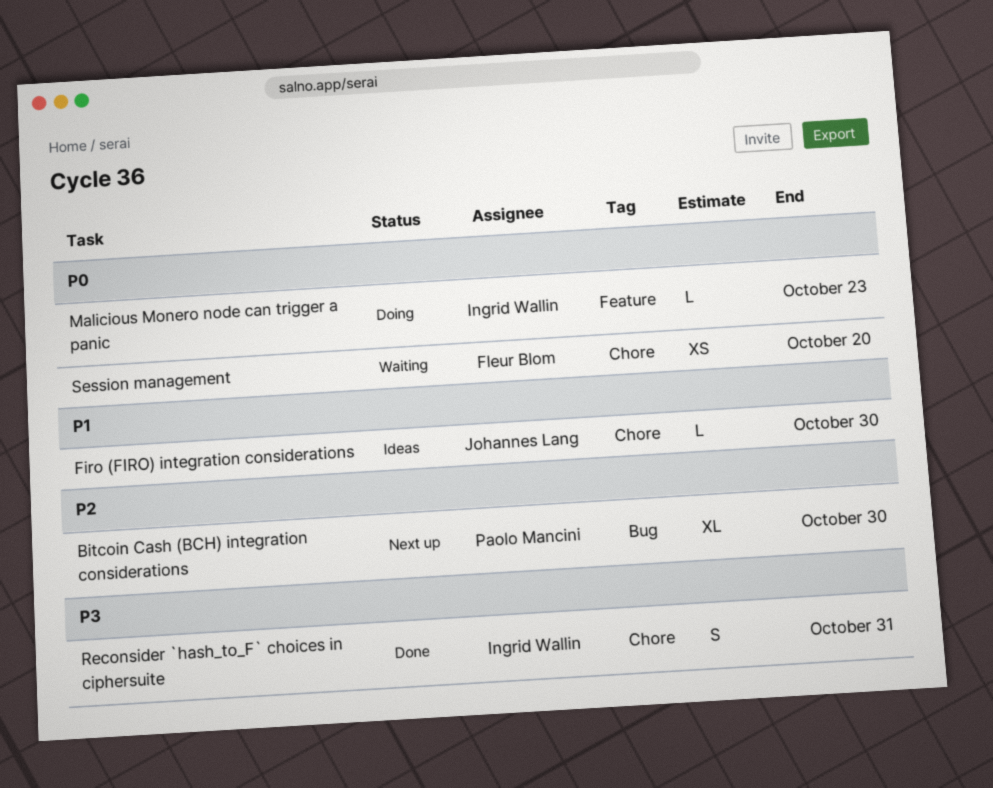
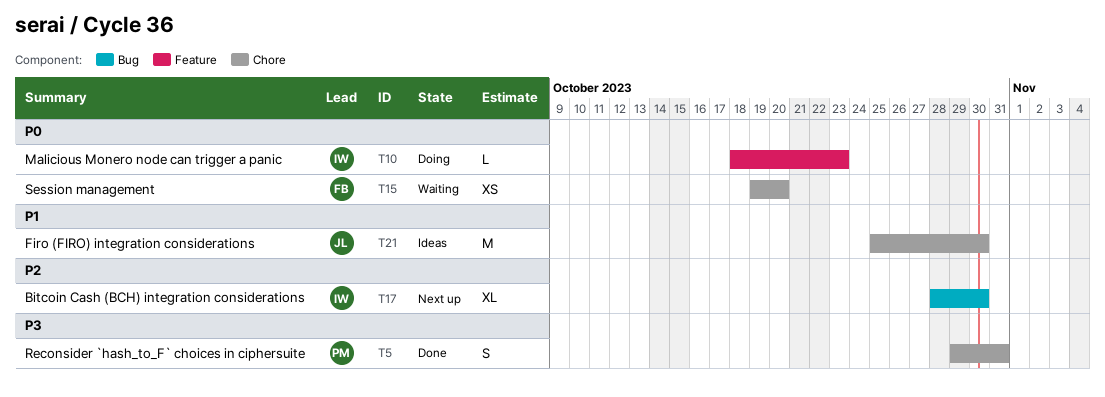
Bitcoin Cash (BCH) integration considerations, owner: Paolo Mancini -> Ingrid Wallin
Firo (FIRO) integration considerations, estimate: L -> M
Reconsider `hash_to_F` choices in ciphersuite, owner: Ingrid Wallin -> Paolo Mancini

